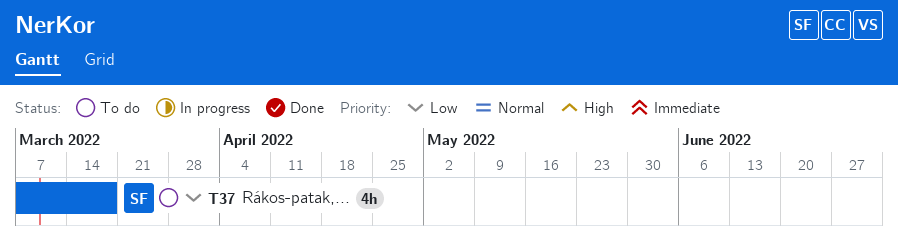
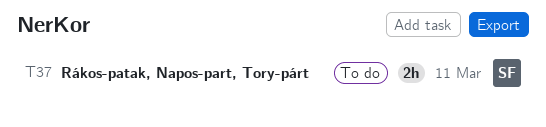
T37, estimate: 4h -> 2h
T37, due: Mar 18 -> Mar 11

